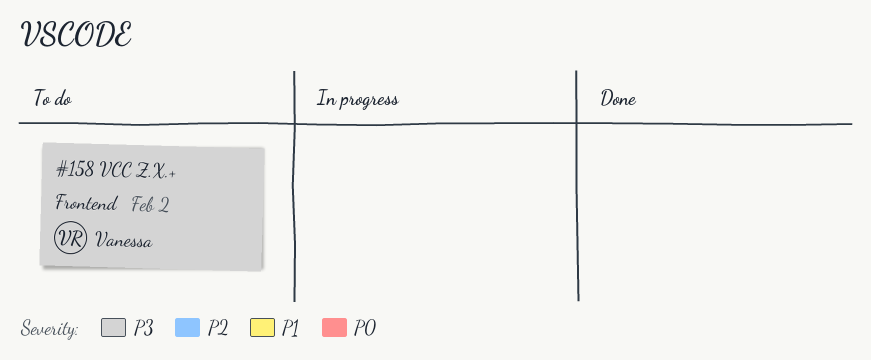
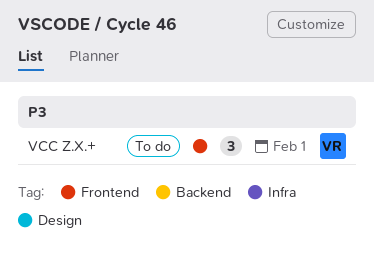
VCC Z.X.+, due: Feb 2 -> Feb 1

